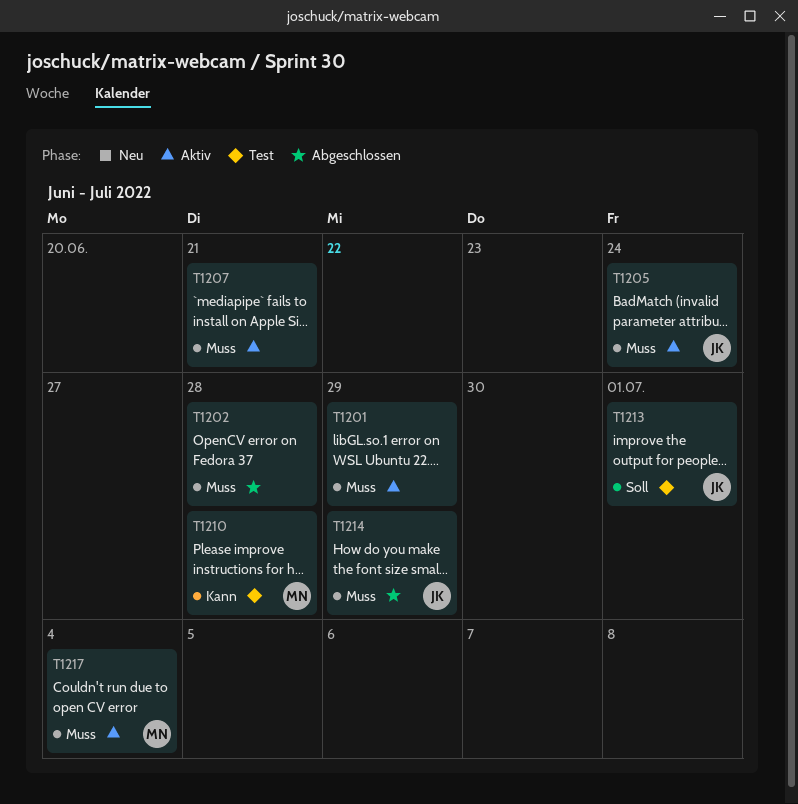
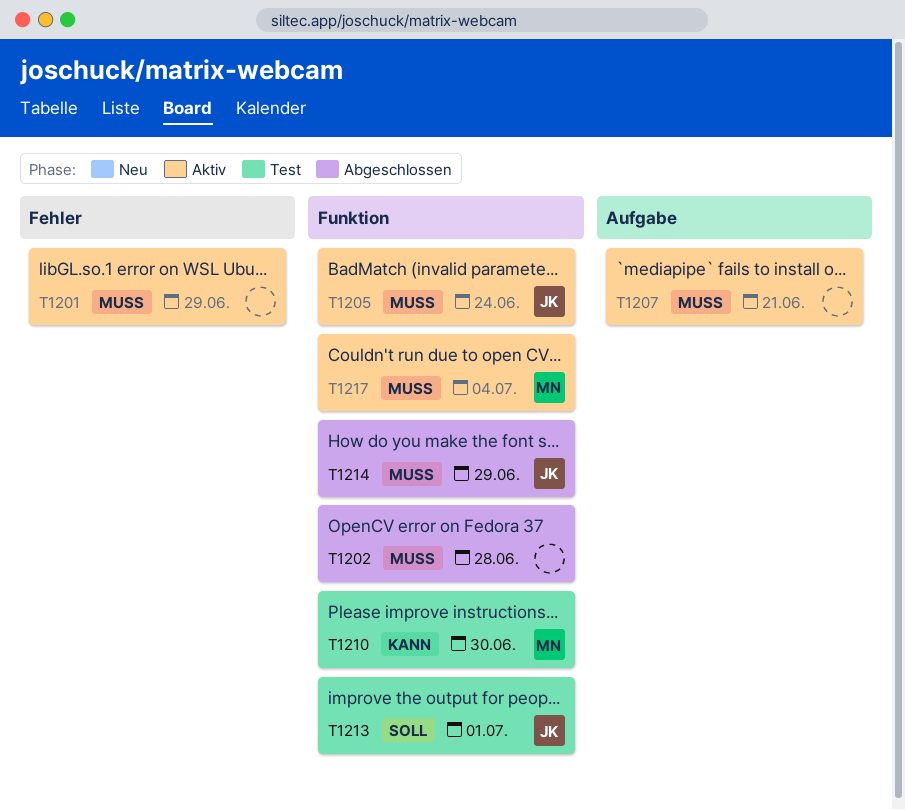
T1210, due: Jun 28 -> Jun 30

